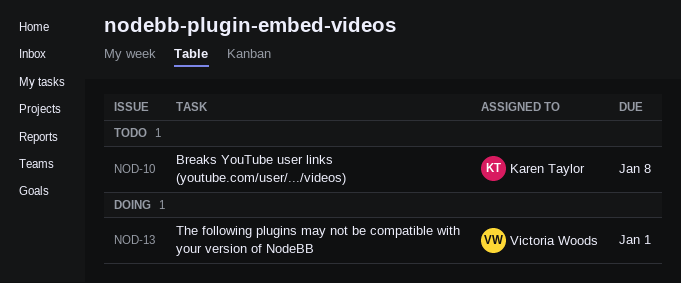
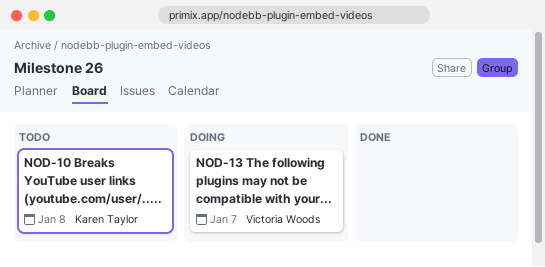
NOD-13, due: Jan 1 -> Jan 7

